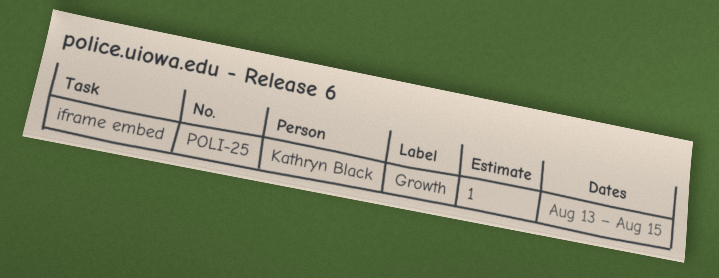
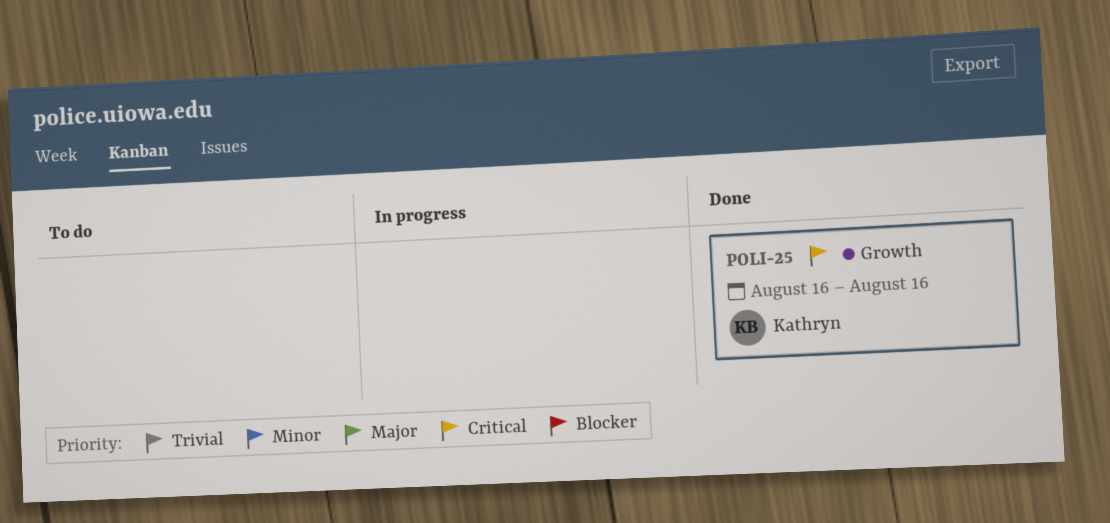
POLI-25, start: Aug 13 -> Aug 16
POLI-25, due: Aug 15 -> Aug 16

